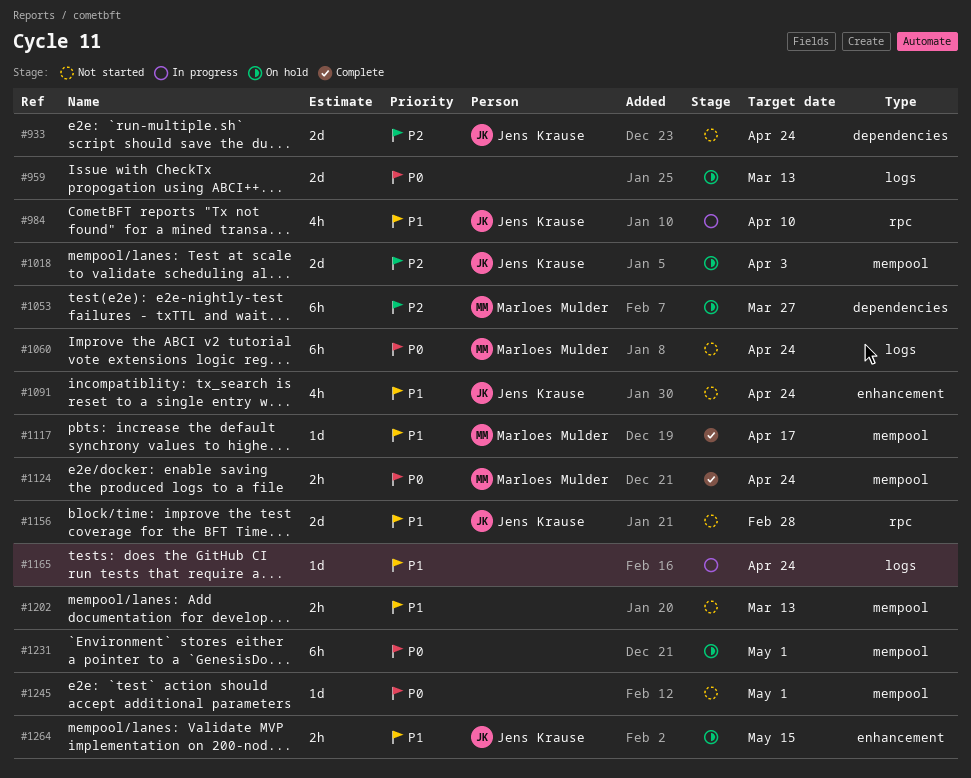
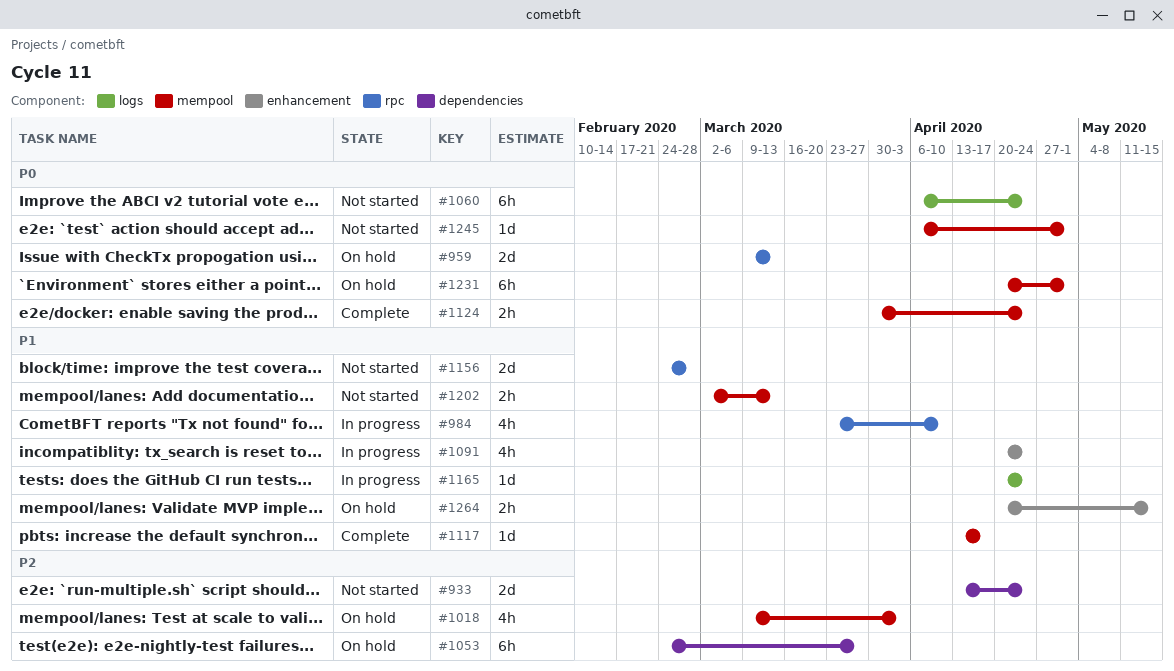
#959, label: logs -> rpc
#1018, estimate: 2d -> 4h
#1091, status: Not started -> In progress

